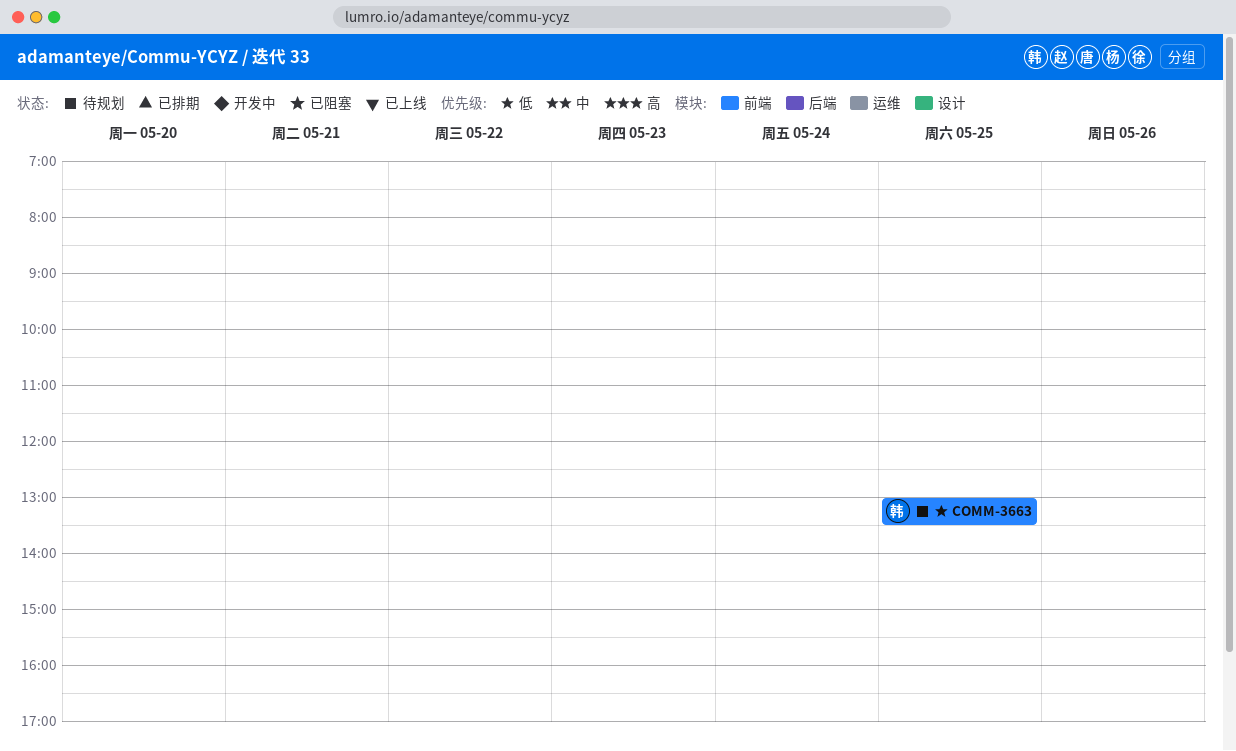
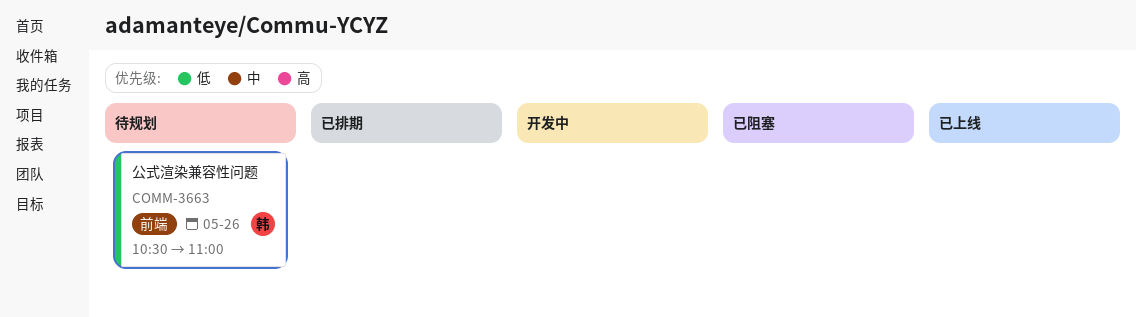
COMM-3663, day: May 25 -> May 26
COMM-3663, begins: 13:00 -> 10:30
COMM-3663, ends: 13:30 -> 11:00

